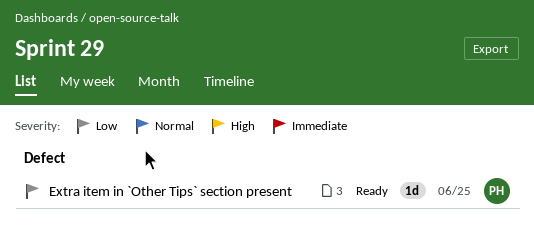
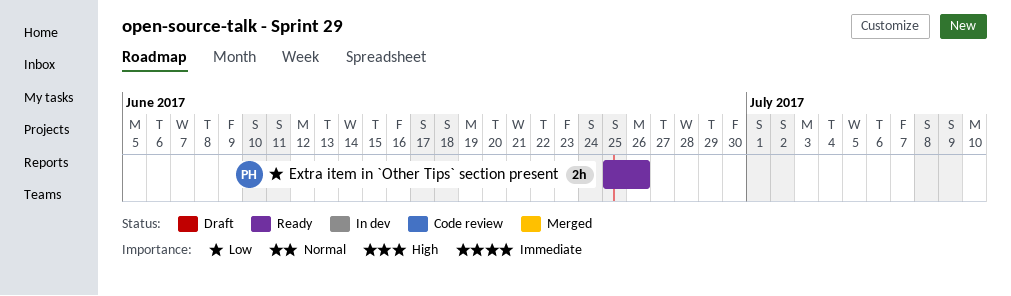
Extra item in `Other Tips` section present, estimate: 1d -> 2h
Extra item in `Other Tips` section present, due: Jun 25 -> Jun 26

